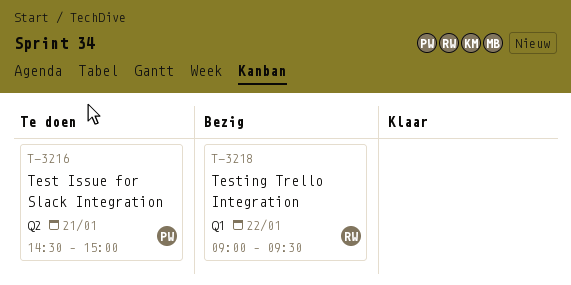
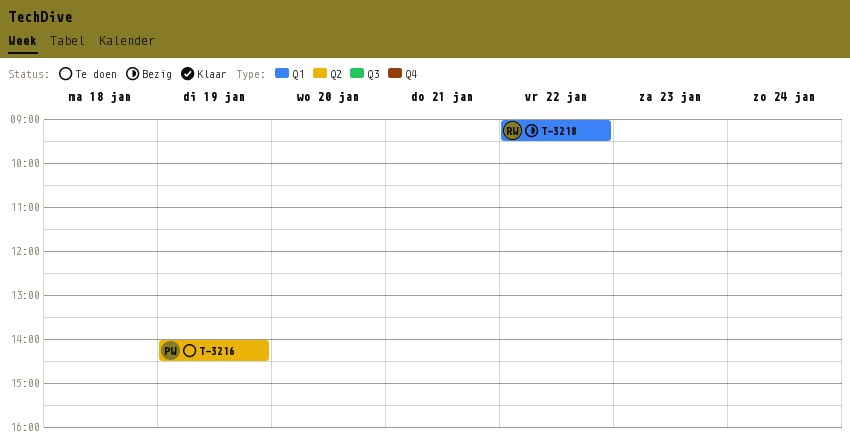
T-3216, day: Jan 21 -> Jan 19
T-3216, begins: 14:30 -> 14:00
T-3216, ends: 15:00 -> 14:30

